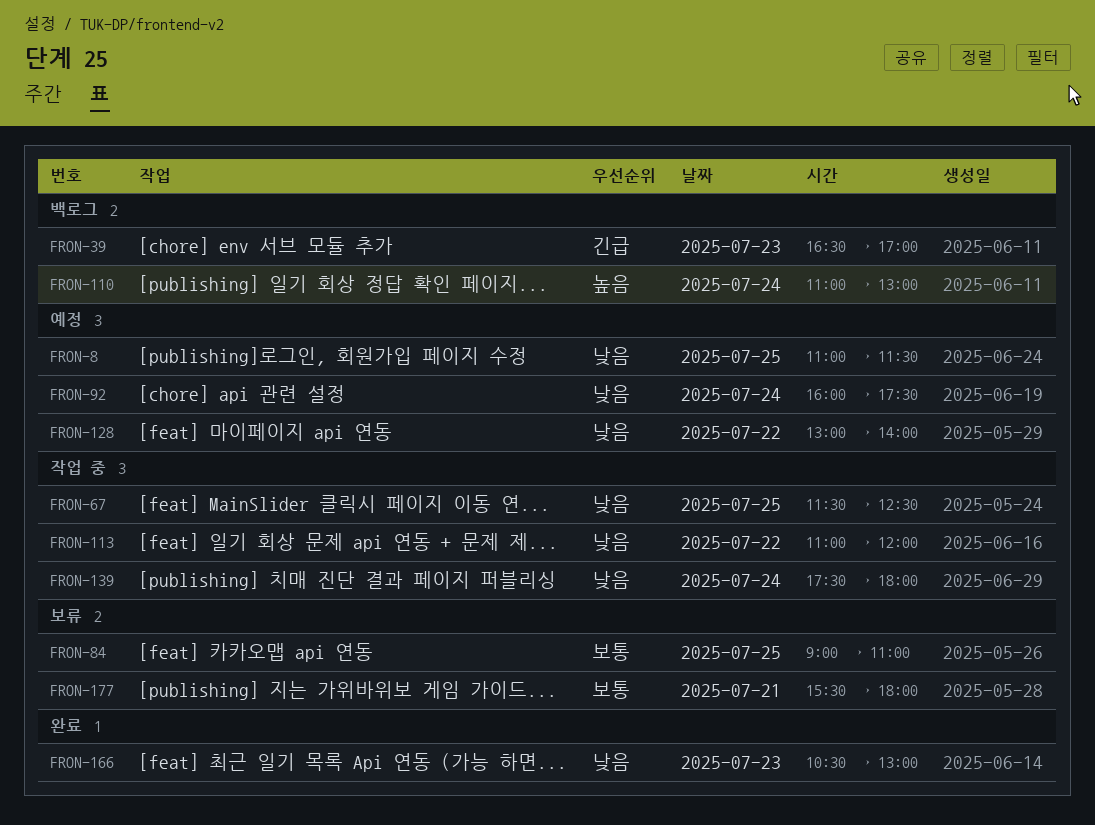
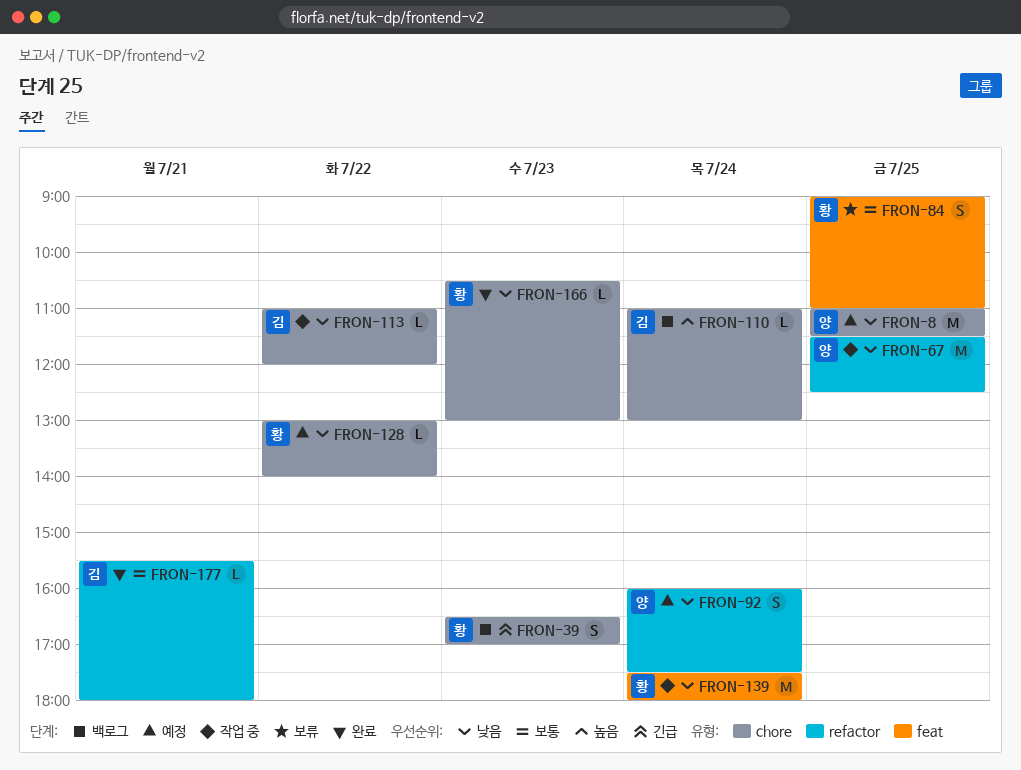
FRON-177, status: 보류 -> 완료

